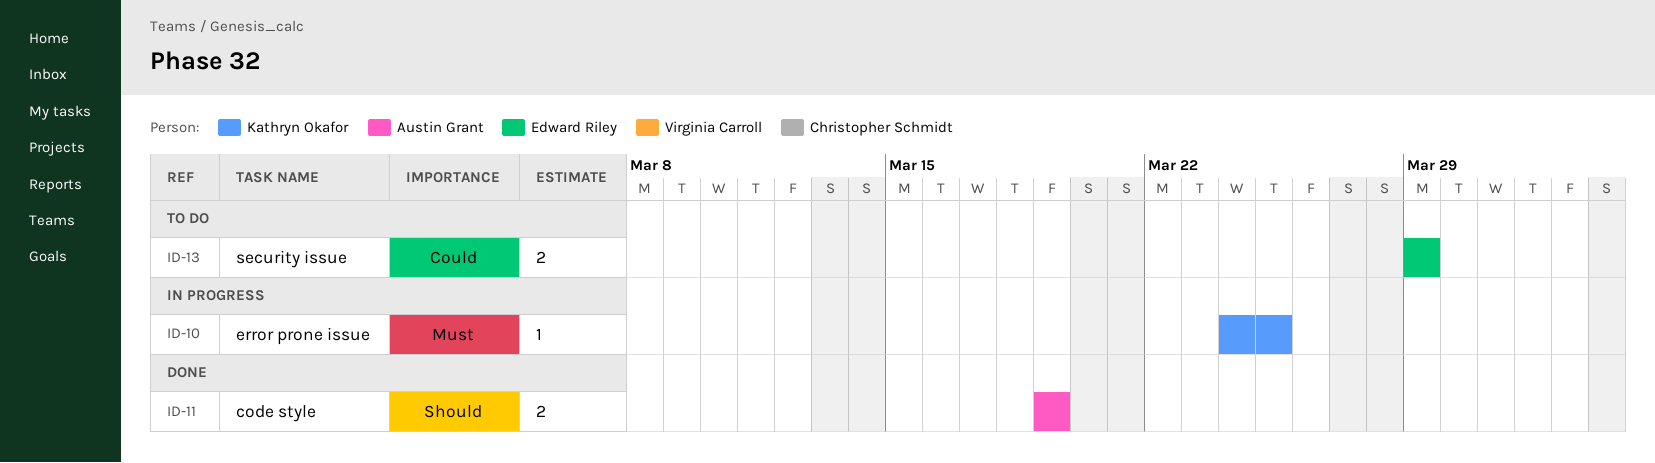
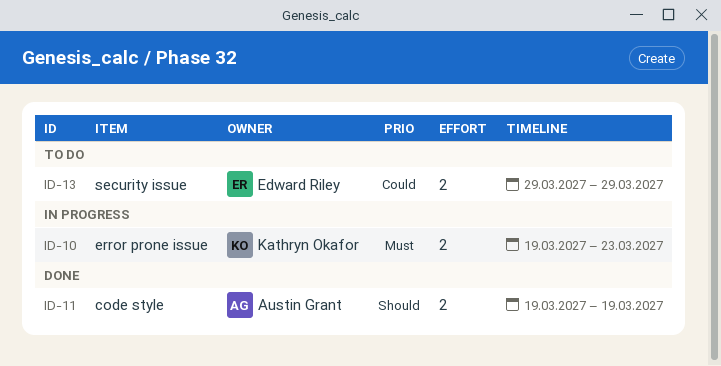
ID-10, estimate: 1 -> 2
ID-10, start: Mar 24 -> Mar 19
ID-10, due: Mar 25 -> Mar 23

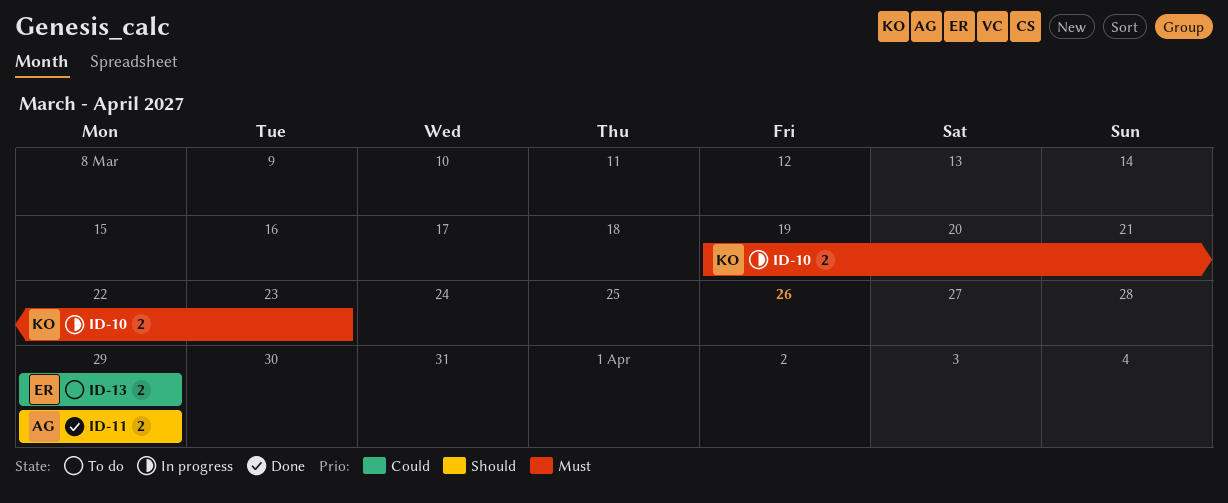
ID-11, start: Mar 19 -> Mar 29
ID-11, due: Mar 19 -> Mar 29

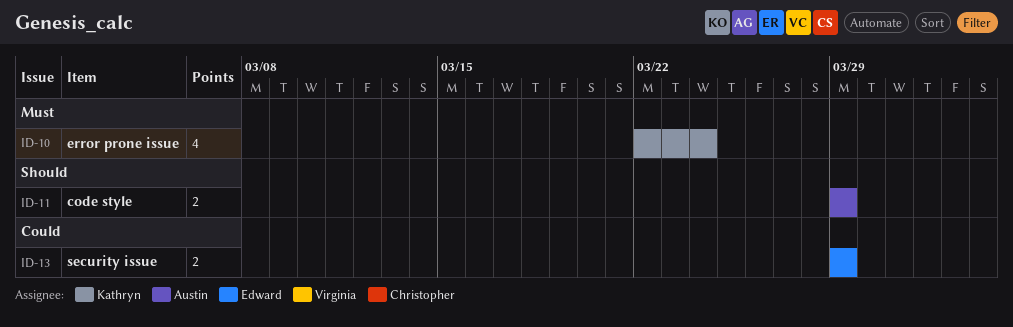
ID-10, estimate: 2 -> 4
ID-10, start: Mar 19 -> Mar 22
ID-10, due: Mar 23 -> Mar 24

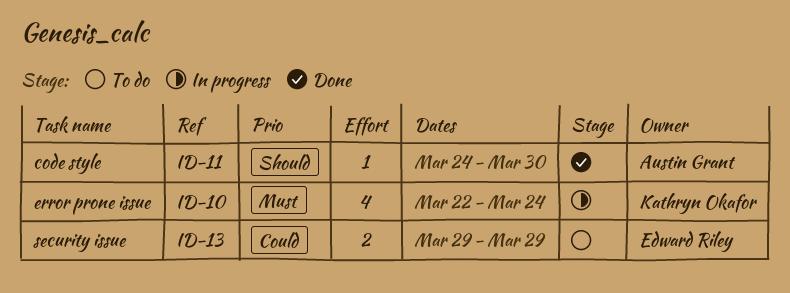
ID-11, estimate: 2 -> 1
ID-11, start: Mar 29 -> Mar 24
ID-11, due: Mar 29 -> Mar 30

